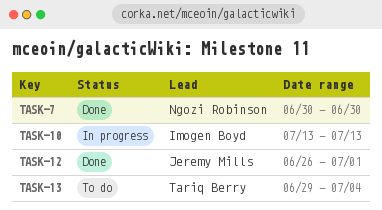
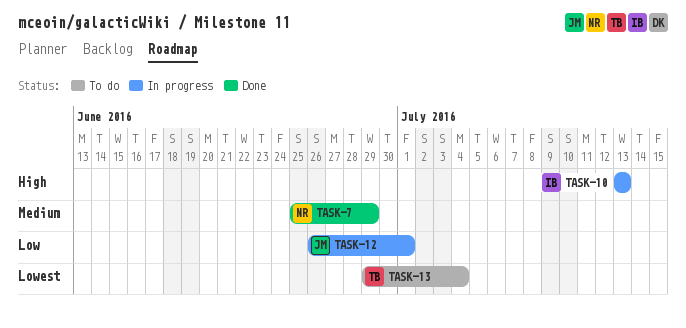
TASK-7, start: Jun 30 -> Jun 25
TASK-7, due: Jun 30 -> Jun 29
TASK-12, status: Done -> In progress

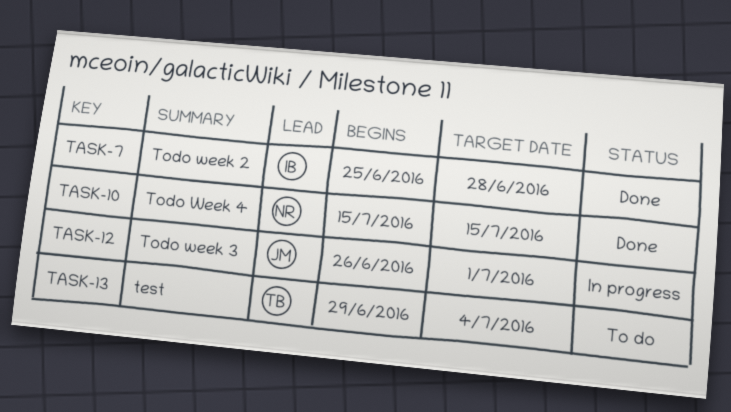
TASK-7, owner: NR -> IB
TASK-7, due: Jun 29 -> Jun 28
TASK-10, status: In progress -> Done
TASK-10, owner: IB -> NR
TASK-10, start: Jul 13 -> Jul 15
TASK-10, due: Jul 13 -> Jul 15

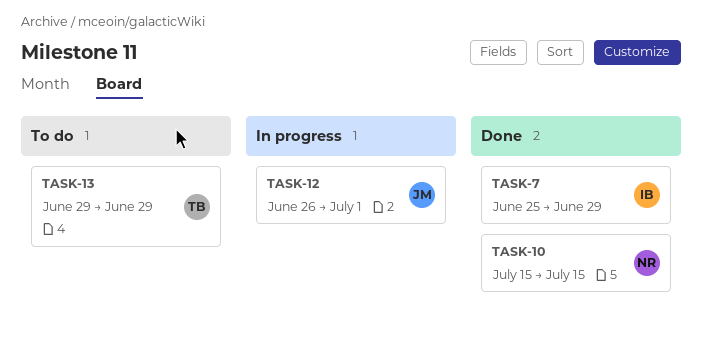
TASK-7, due: Jun 28 -> Jun 29
TASK-13, due: Jul 4 -> Jun 29

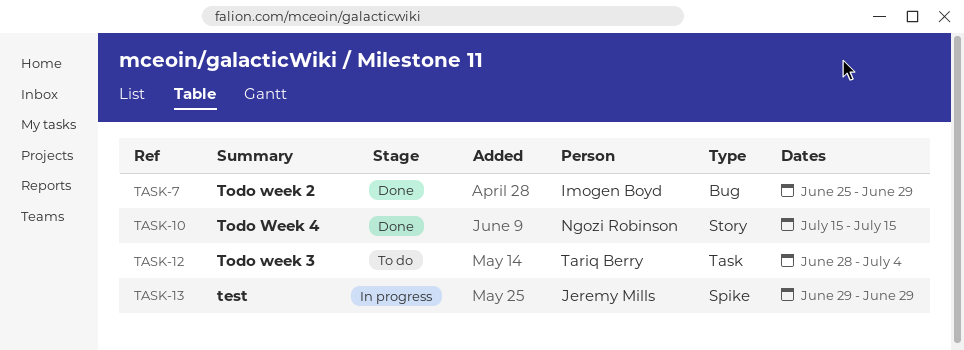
TASK-12, status: In progress -> To do
TASK-12, owner: Jeremy Mills -> Tariq Berry
TASK-12, start: Jun 26 -> Jun 28
TASK-12, due: Jul 1 -> Jul 4
TASK-13, status: To do -> In progress
TASK-13, owner: Tariq Berry -> Jeremy Mills

